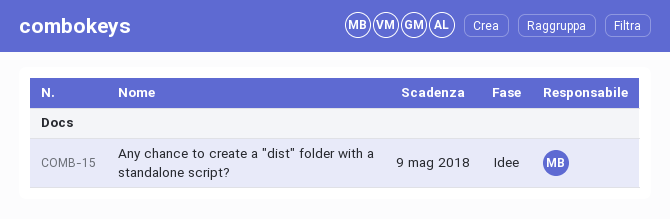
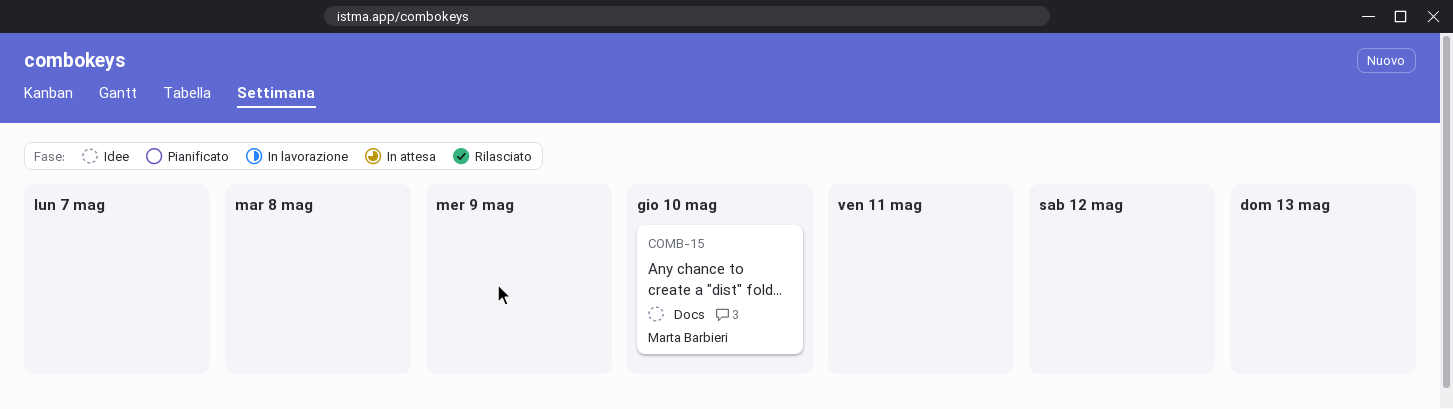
COMB-15, due: May 9 -> May 10

